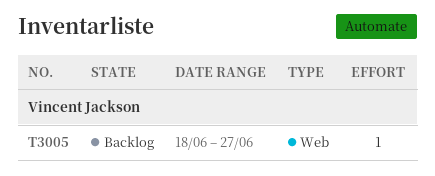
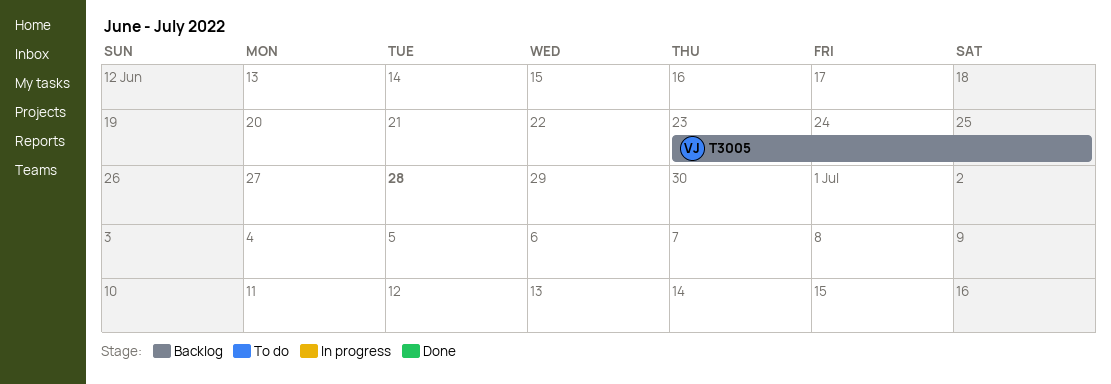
T3005, start: Jun 18 -> Jun 23
T3005, due: Jun 27 -> Jun 25

